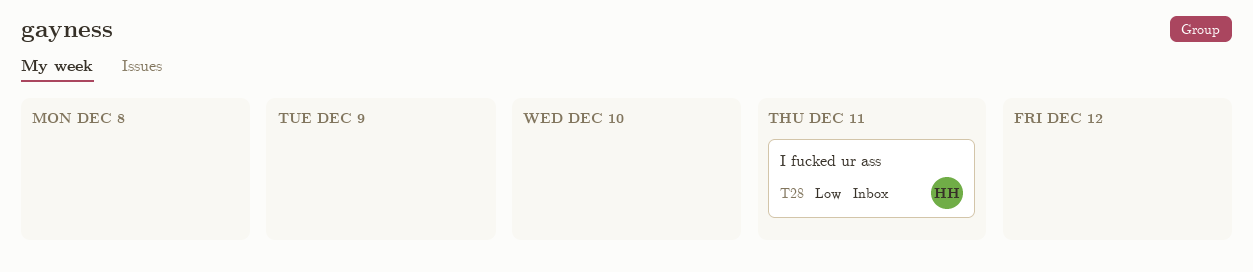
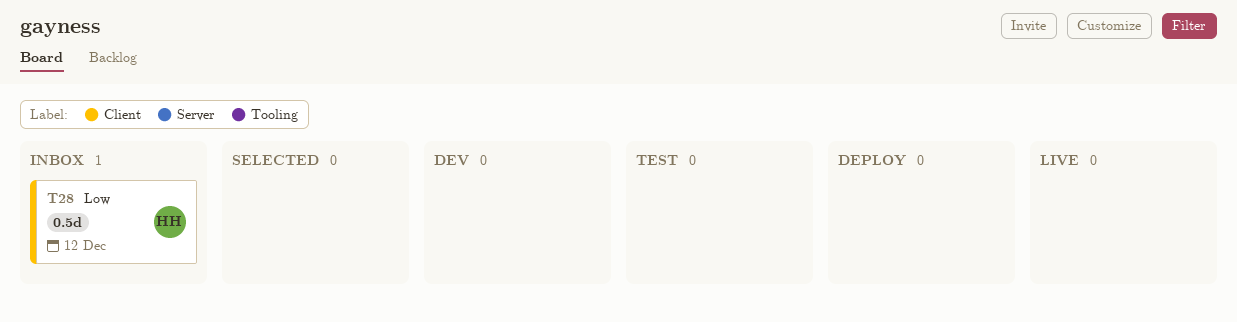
T28, due: Dec 11 -> Dec 12

